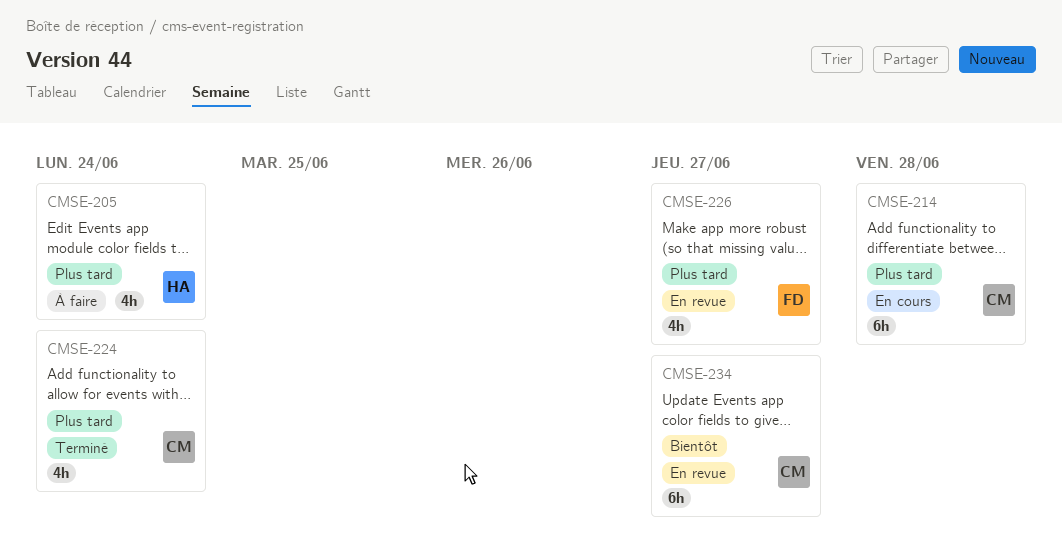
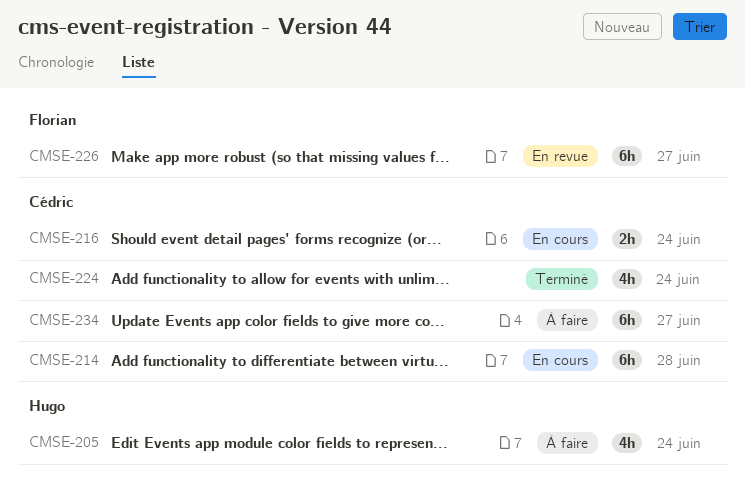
CMSE-216: none -> present
CMSE-226, estimate: 4h -> 6h
CMSE-234, status: En revue -> À faire

